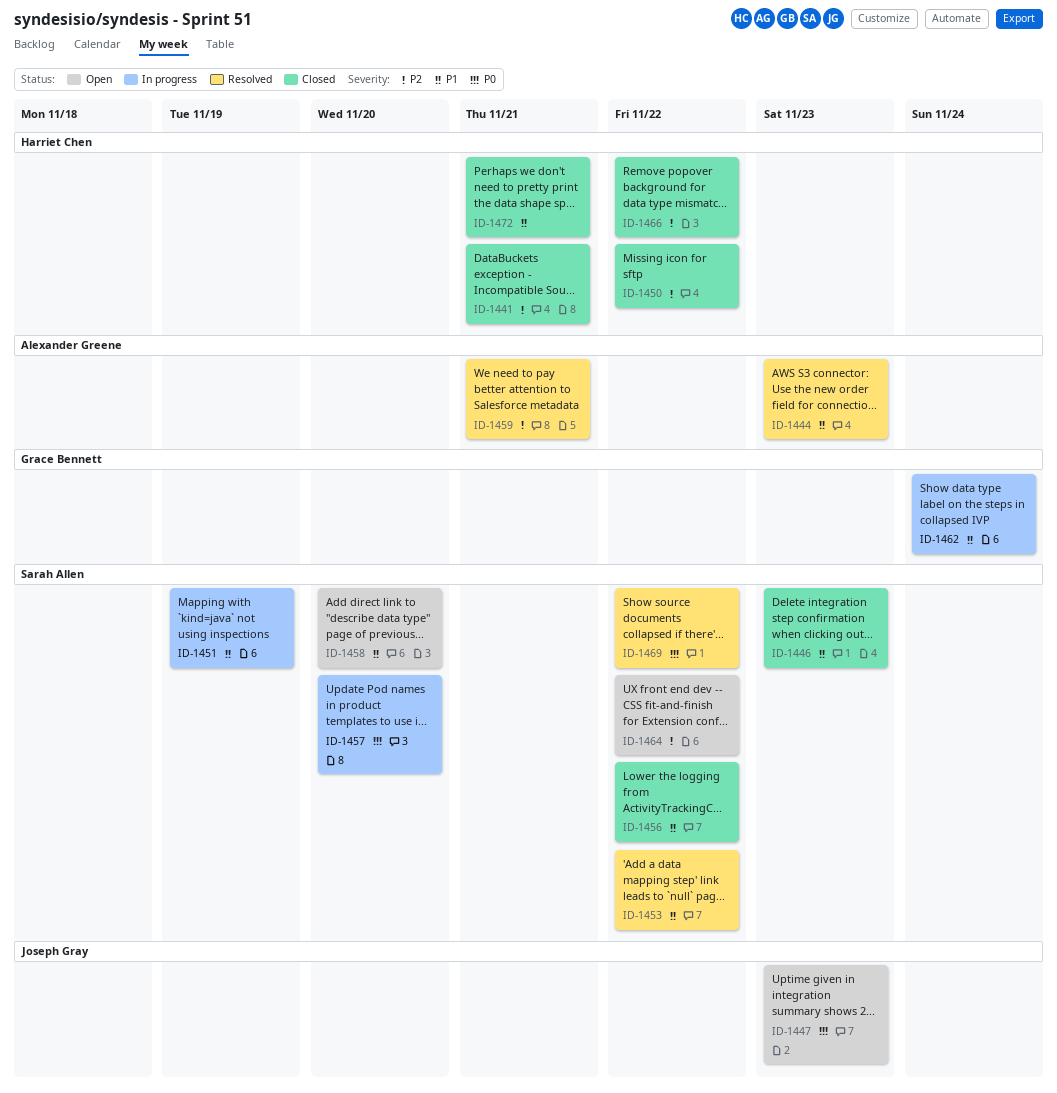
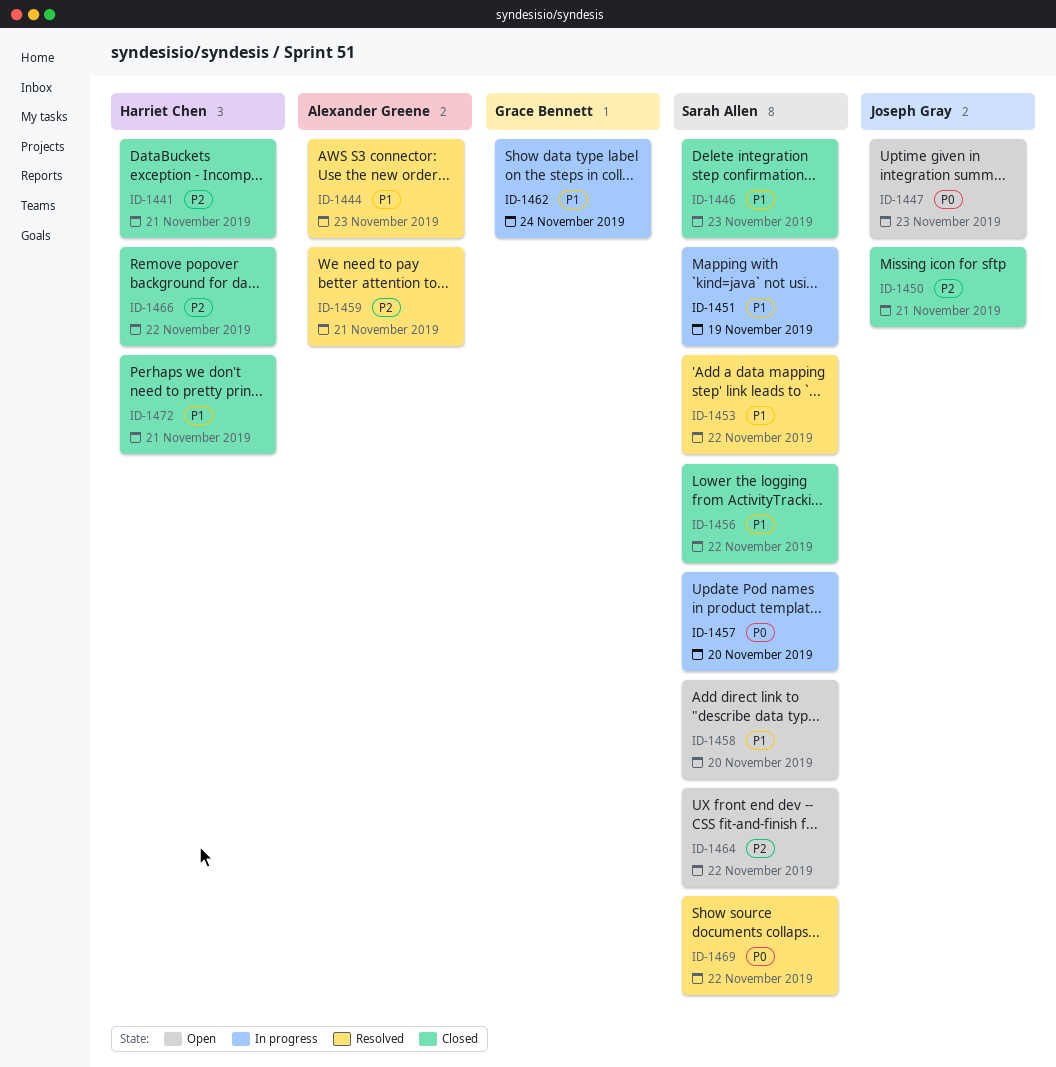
ID-1450, owner: Harriet Chen -> Joseph Gray
ID-1450, due: Nov 22 -> Nov 21

